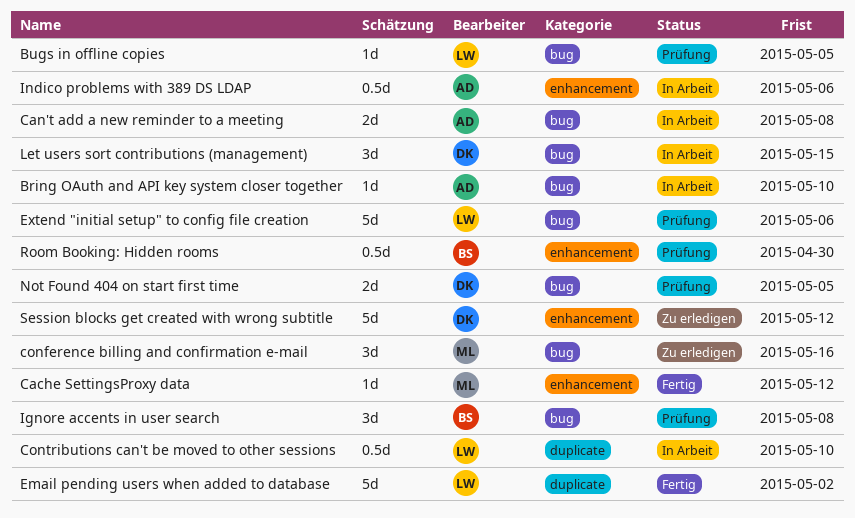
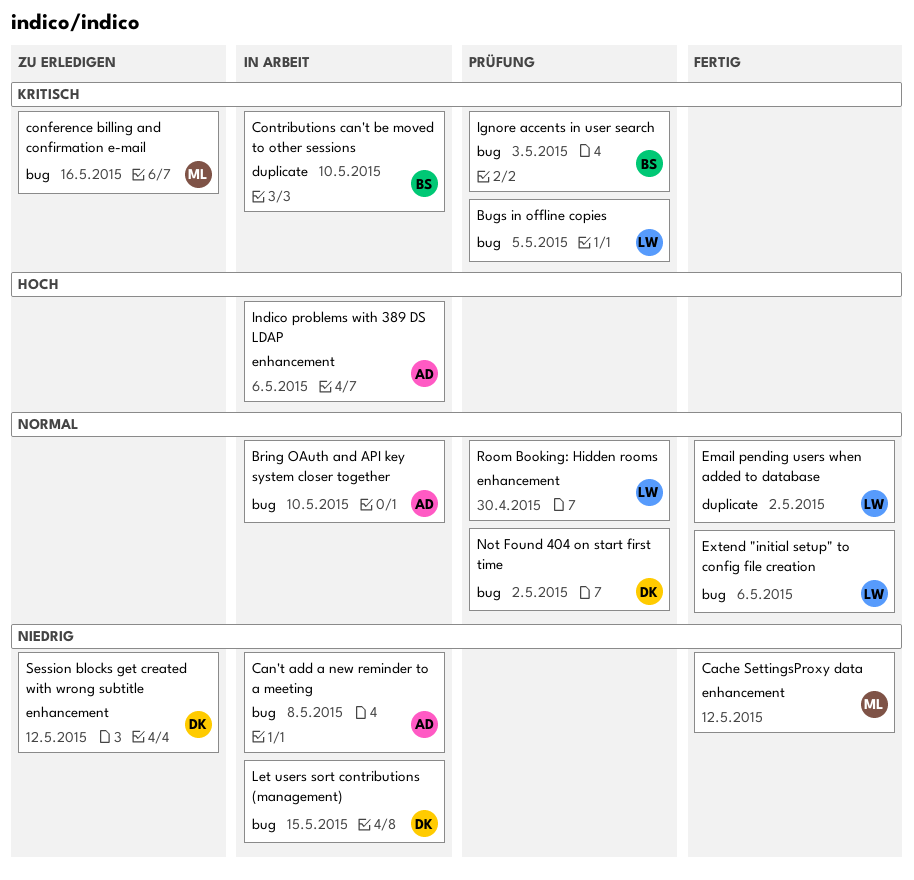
Contributions can't be moved to other sessions, owner: LW -> BS
Extend "initial setup" to config file creation, status: Prüfung -> Fertig
Ignore accents in user search, due: May 8 -> May 3
Not Found 404 on start first time, due: May 5 -> May 2
Room Booking: Hidden rooms, owner: BS -> LW

